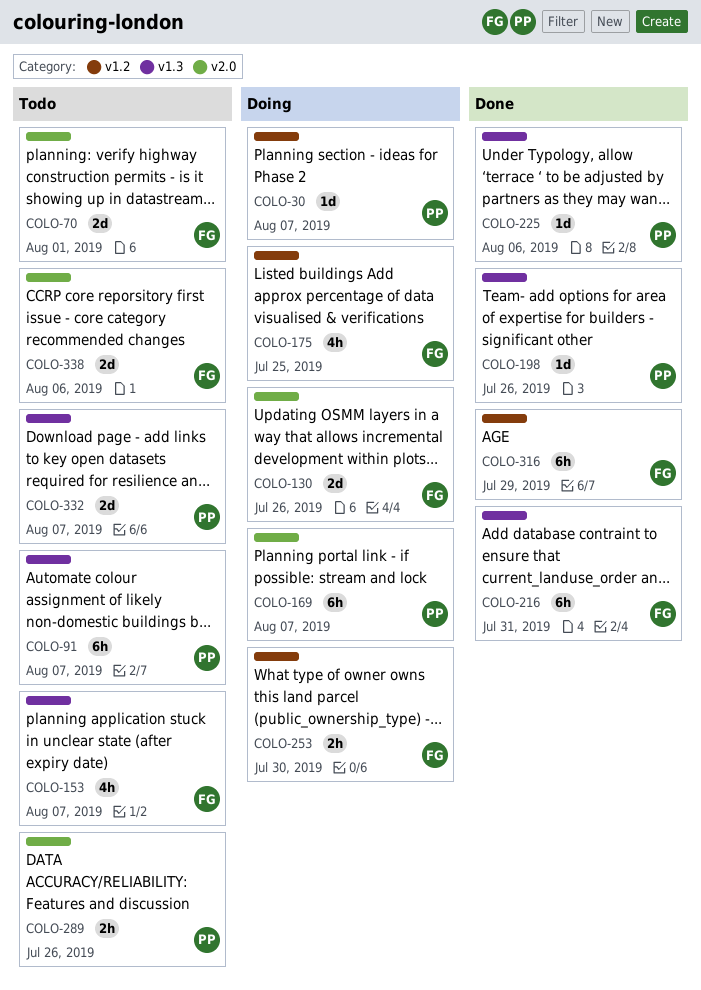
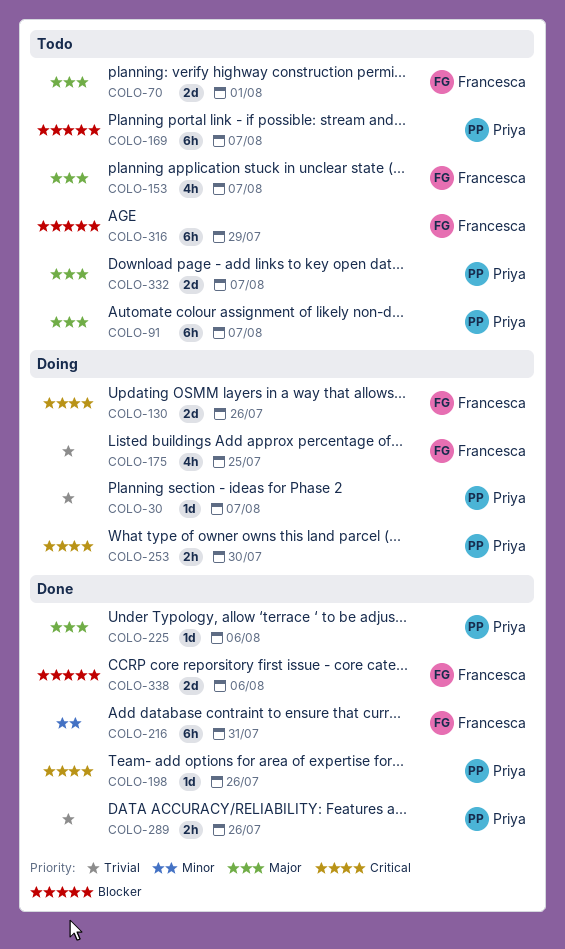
COLO-169, status: Doing -> Todo
COLO-253, owner: Francesca -> Priya
COLO-289, status: Todo -> Done
COLO-316, status: Done -> Todo
COLO-338, status: Todo -> Done

